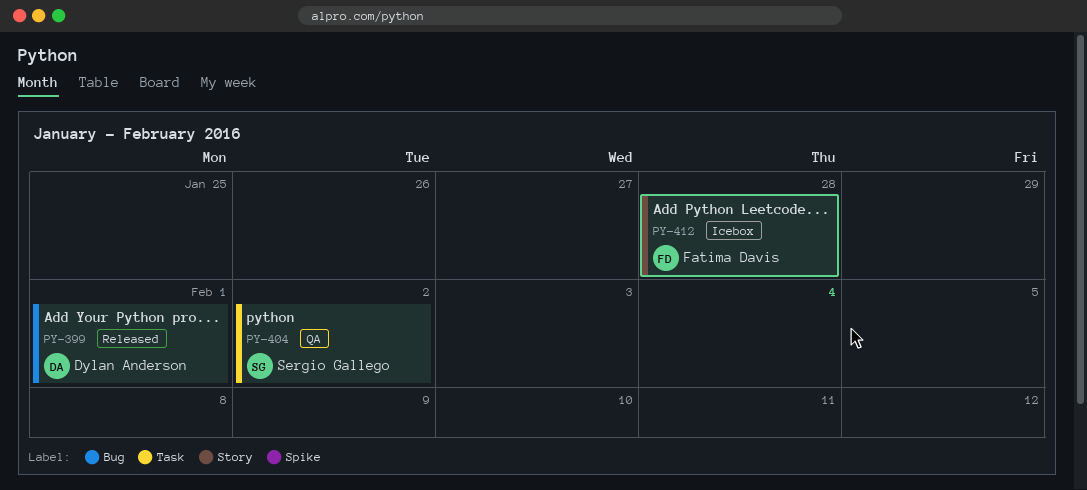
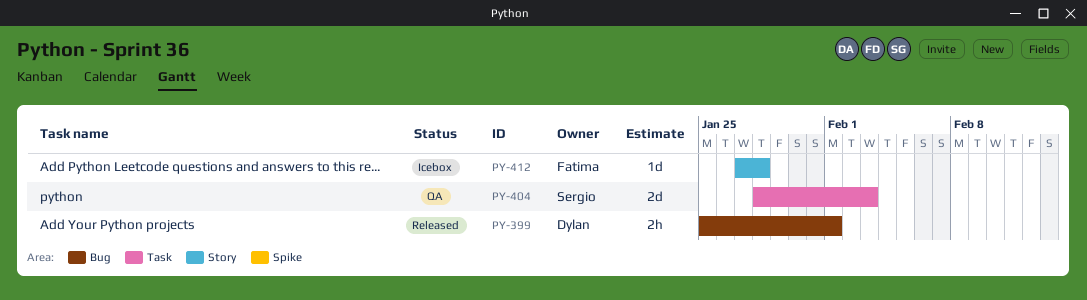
PY-404, due: Feb 2 -> Feb 3

